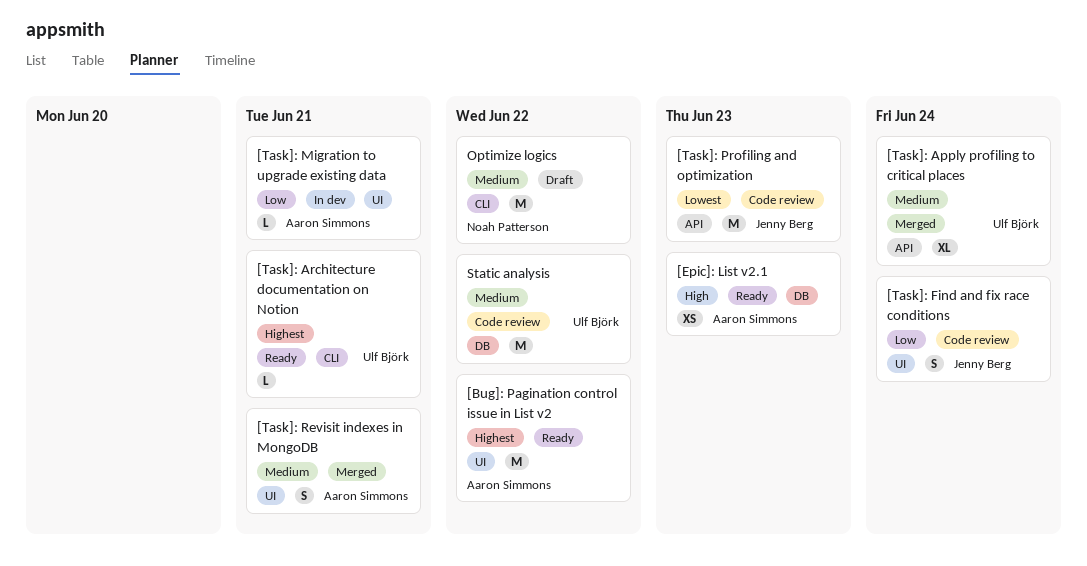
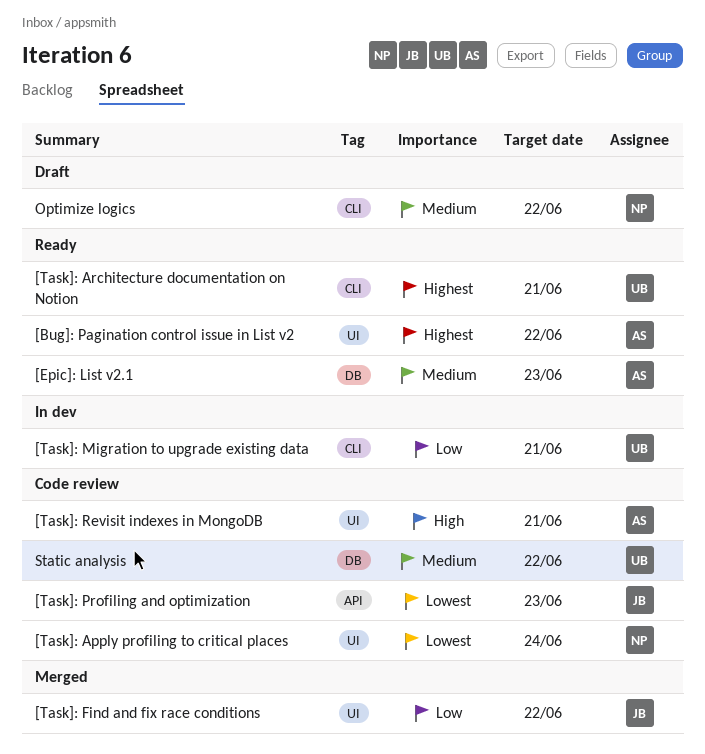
[Epic]: List v2.1, priority: High -> Medium
[Task]: Apply profiling to critical places, status: Merged -> Code review
[Task]: Apply profiling to critical places, owner: Ulf Björk -> Noah Patterson
[Task]: Apply profiling to critical places, priority: Medium -> Lowest
[Task]: Apply profiling to critical places, label: API -> UI
[Task]: Find and fix race conditions, status: Code review -> Merged
[Task]: Find and fix race conditions, due: Jun 24 -> Jun 22
[Task]: Migration to upgrade existing data, owner: Aaron Simmons -> Ulf Björk
[Task]: Migration to upgrade existing data, label: UI -> CLI
[Task]: Revisit indexes in MongoDB, status: Merged -> Code review
[Task]: Revisit indexes in MongoDB, priority: Medium -> High

